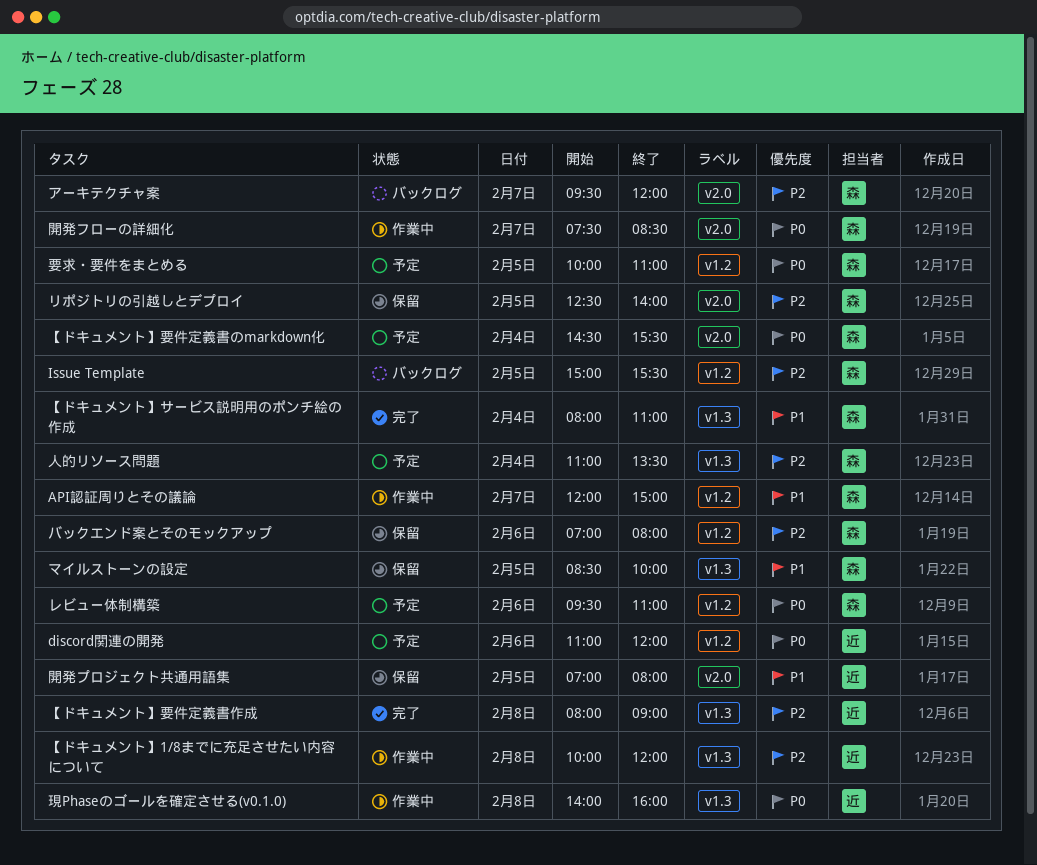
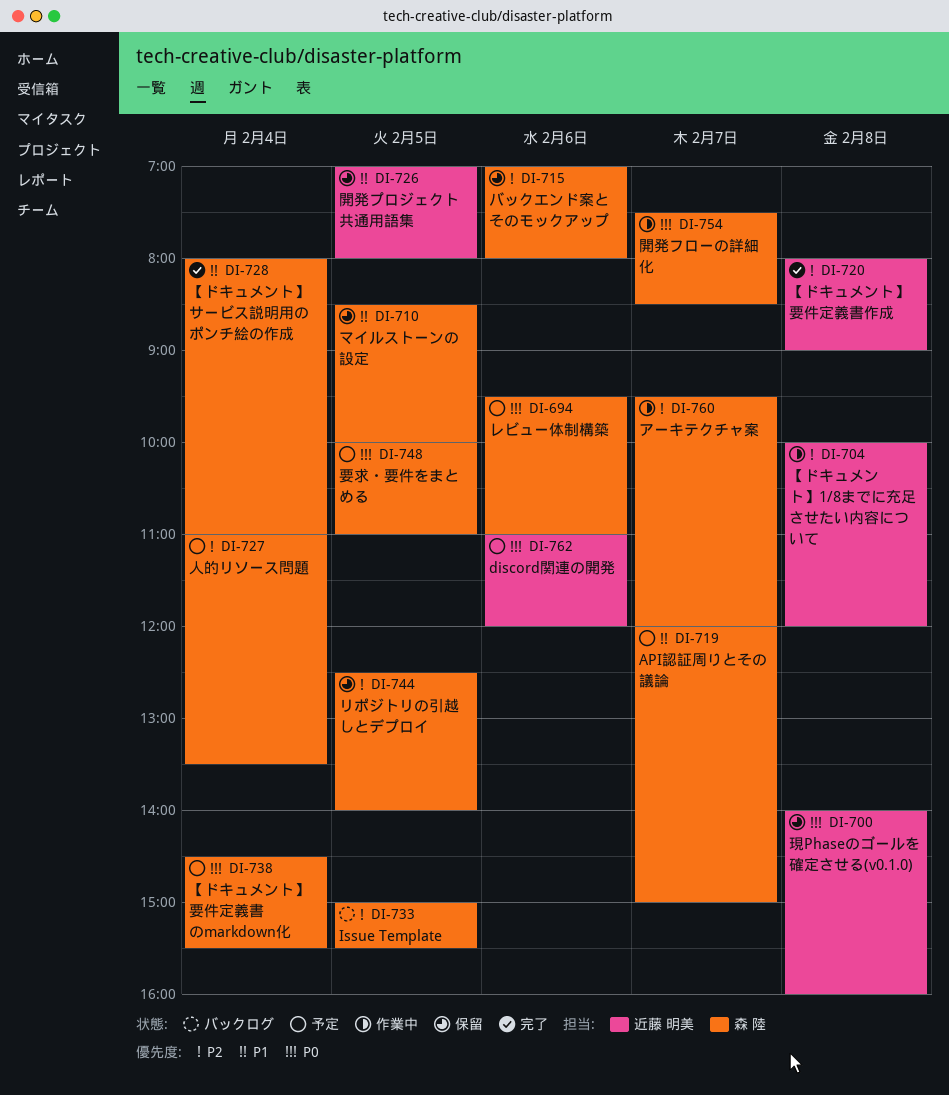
API認証周りとその議論, status: 作業中 -> 予定
アーキテクチャ案, status: バックログ -> 作業中
現Phaseのゴールを確定させる(v0.1.0), status: 作業中 -> 保留

